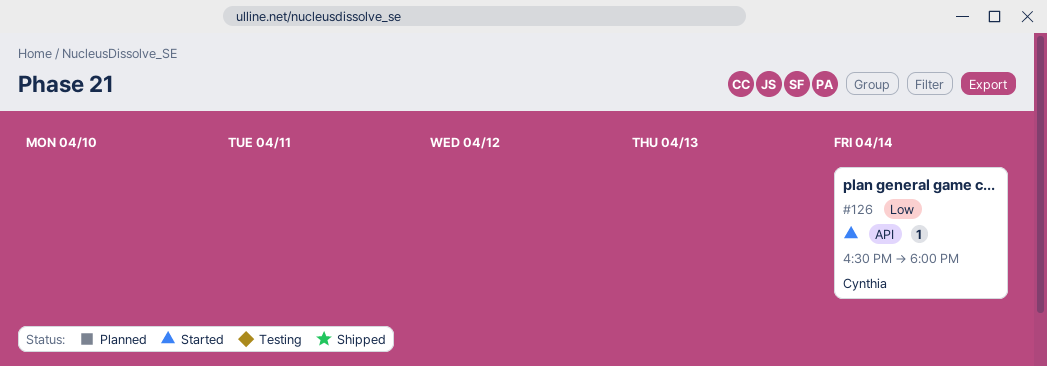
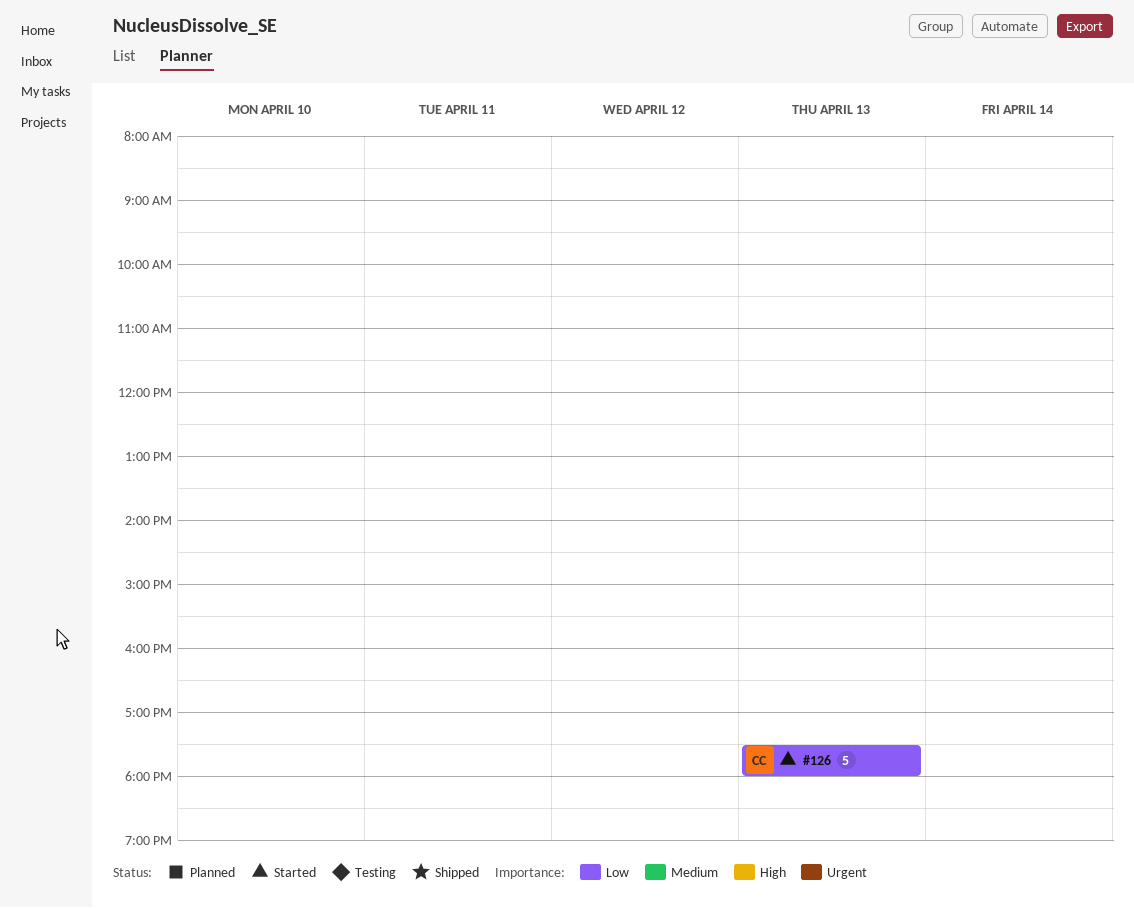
#126, estimate: 1 -> 5
#126, day: Apr 14 -> Apr 13
#126, begins: 16:30 -> 17:30

